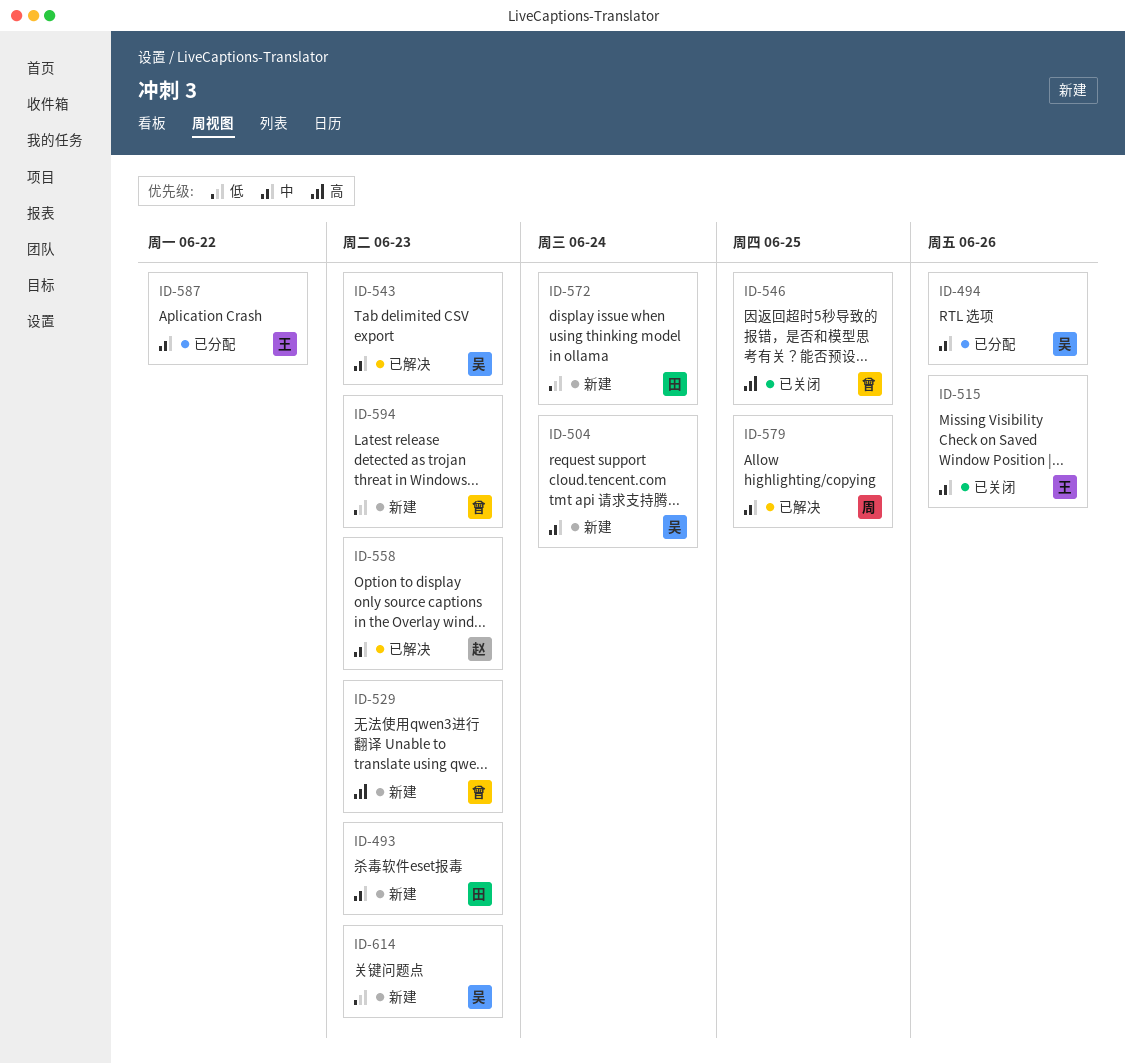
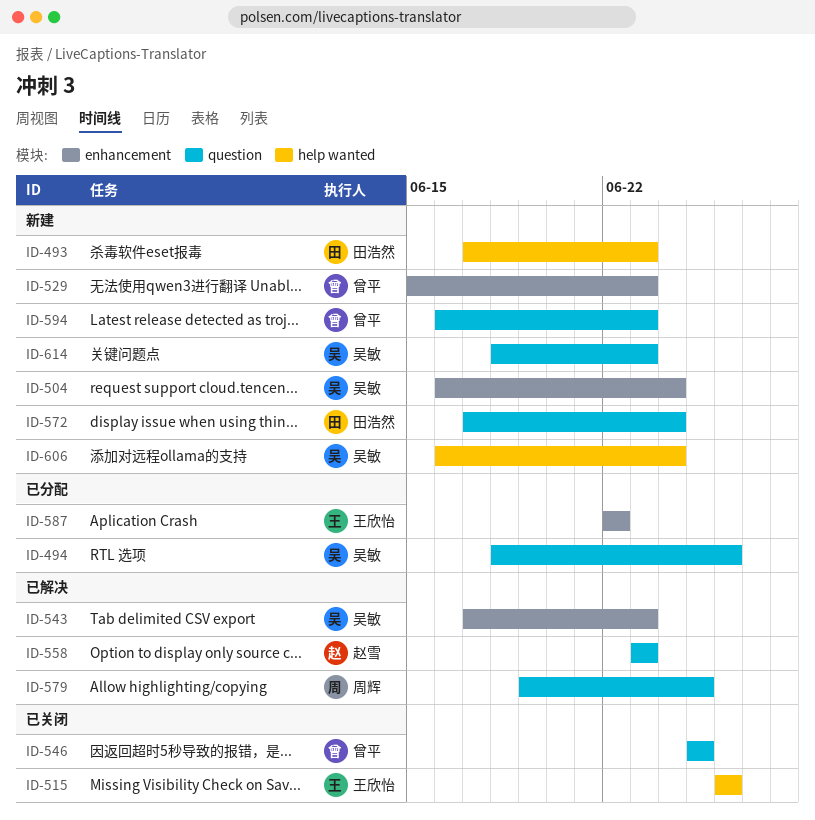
ID-606: none -> present

